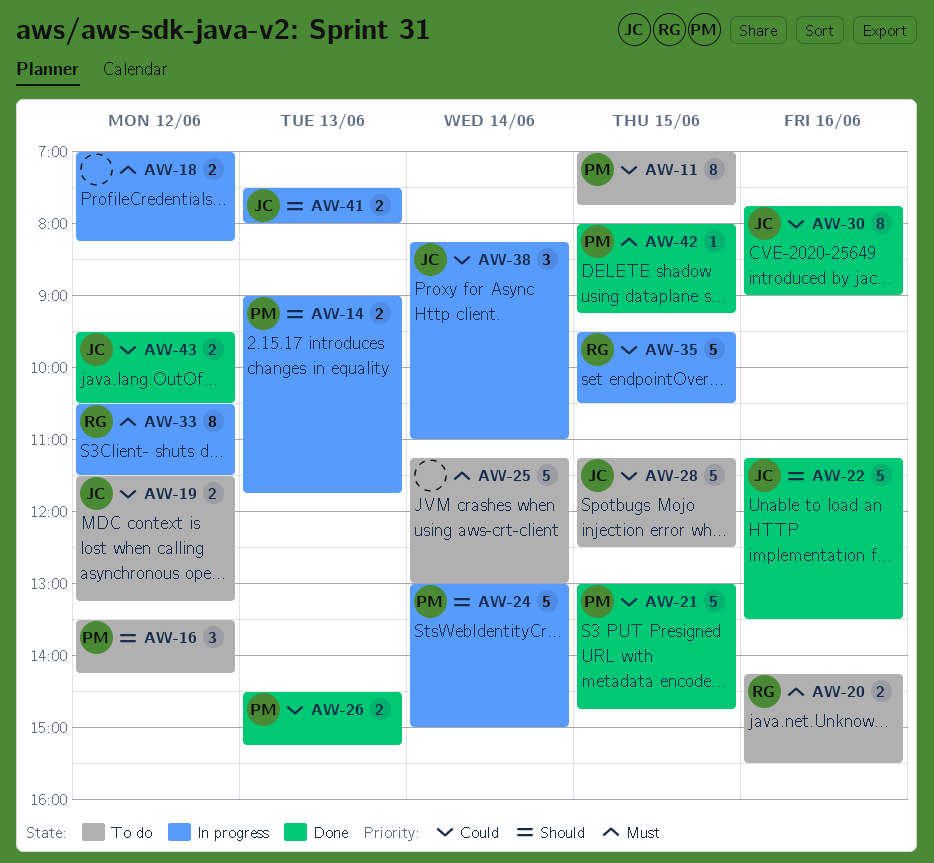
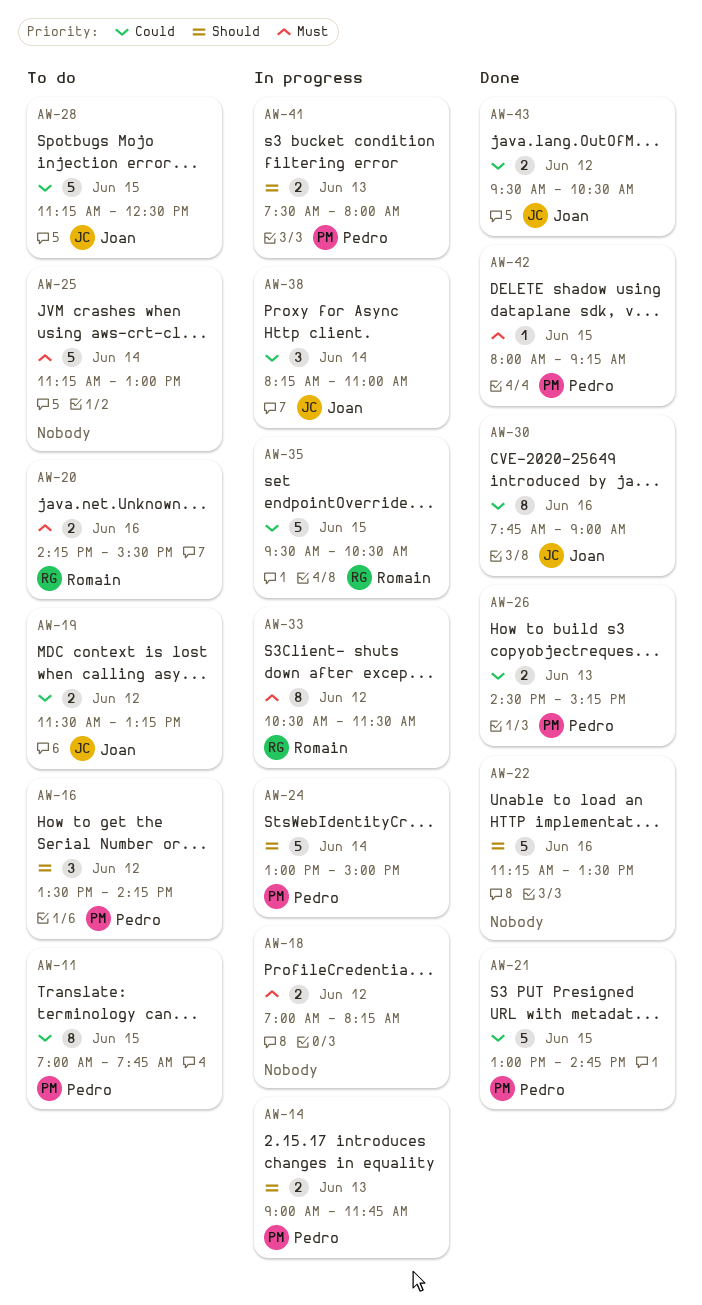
AW-22, owner: Joan -> none
AW-41, owner: Joan -> Pedro

